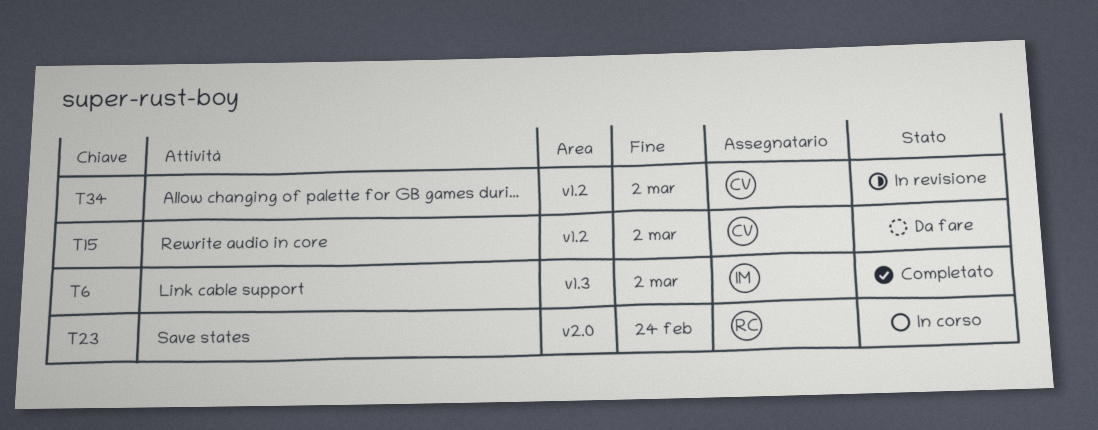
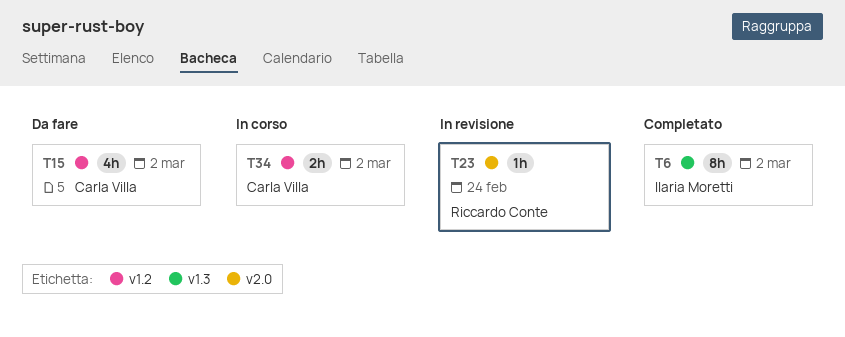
T23, status: In corso -> In revisione
T34, status: In revisione -> In corso

